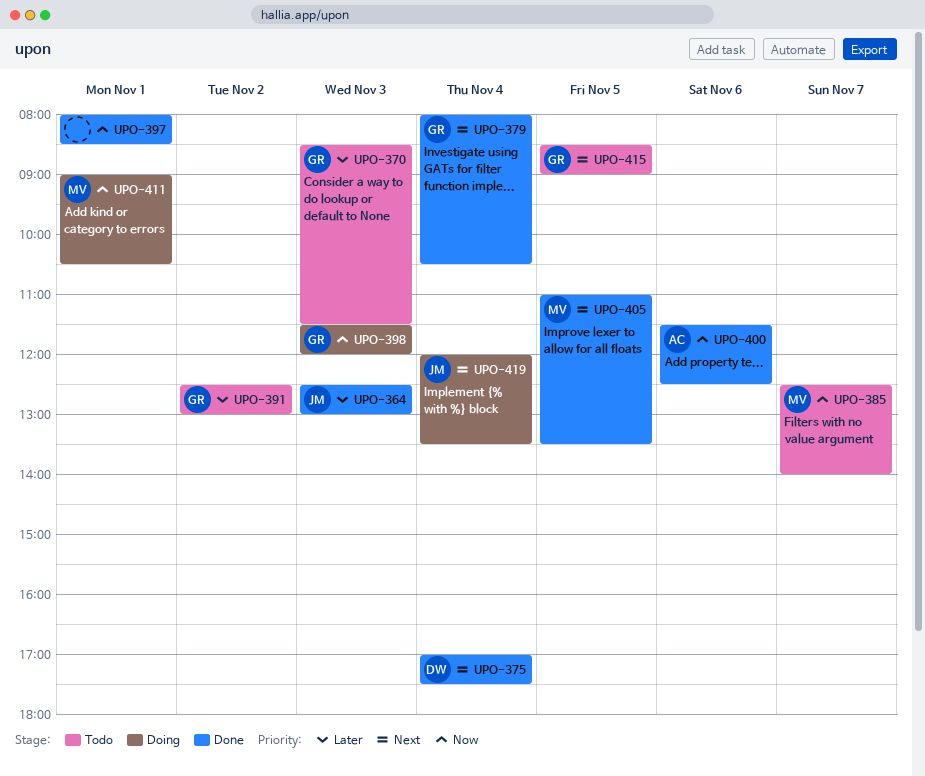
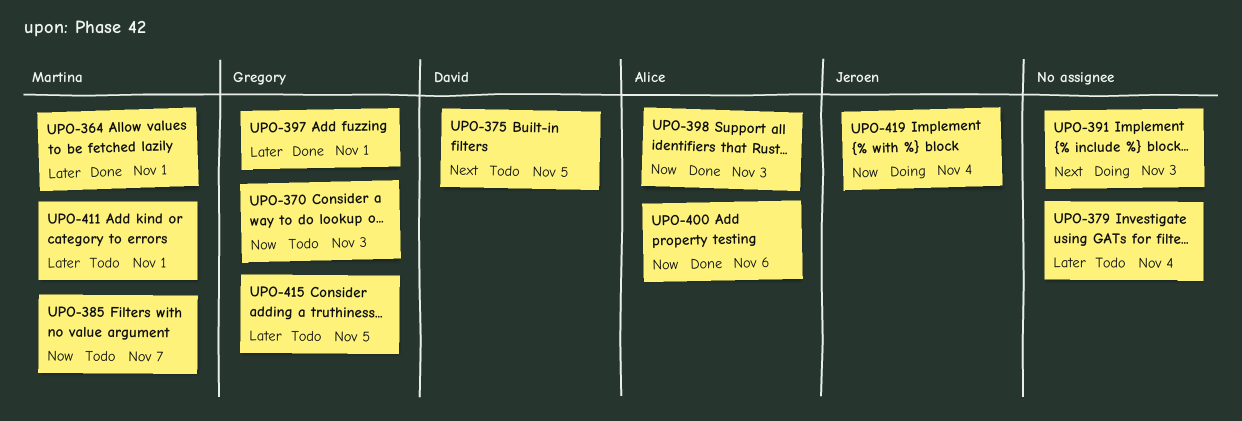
UPO-364, owner: Jeroen -> Martina
UPO-364, day: Nov 3 -> Nov 1
UPO-370, priority: Later -> Now
UPO-375, status: Done -> Todo
UPO-375, day: Nov 4 -> Nov 5
UPO-379, status: Done -> Todo
UPO-379, owner: Gregory -> none
UPO-379, priority: Next -> Later
UPO-391, status: Todo -> Doing
UPO-391, owner: Gregory -> none
UPO-391, priority: Later -> Next
UPO-391, day: Nov 2 -> Nov 3
UPO-397, owner: none -> Gregory
UPO-397, priority: Now -> Later
UPO-398, status: Doing -> Done
UPO-398, owner: Gregory -> Alice
UPO-405: present -> none
UPO-411, status: Doing -> Todo
UPO-411, priority: Now -> Later
UPO-415, priority: Next -> Later
UPO-419, priority: Next -> Now

